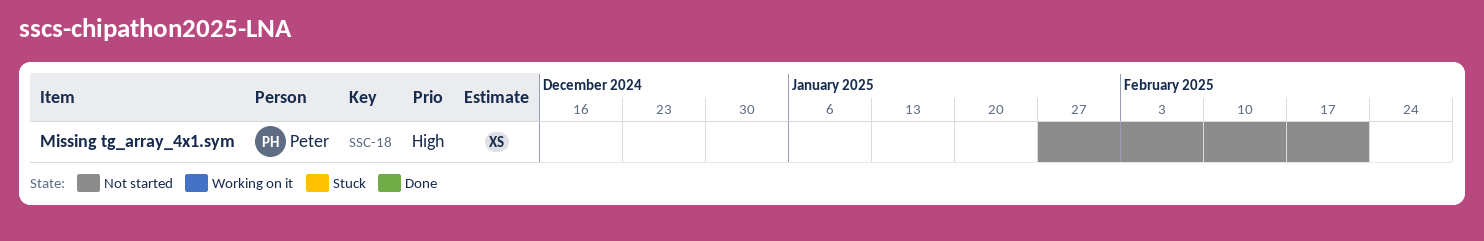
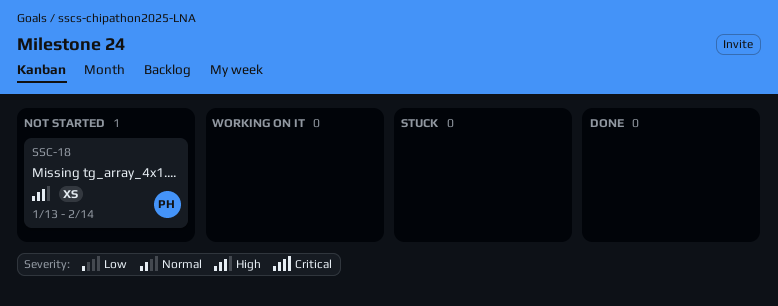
SSC-18, start: Jan 27 -> Jan 13
SSC-18, due: Feb 21 -> Feb 14

